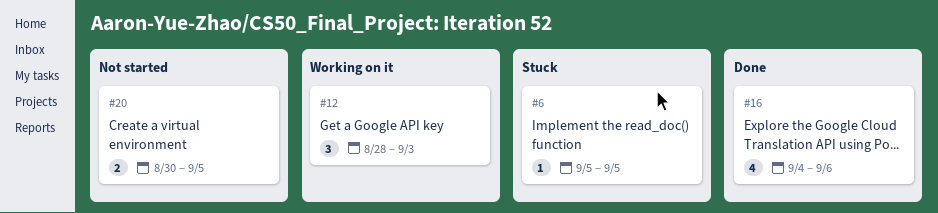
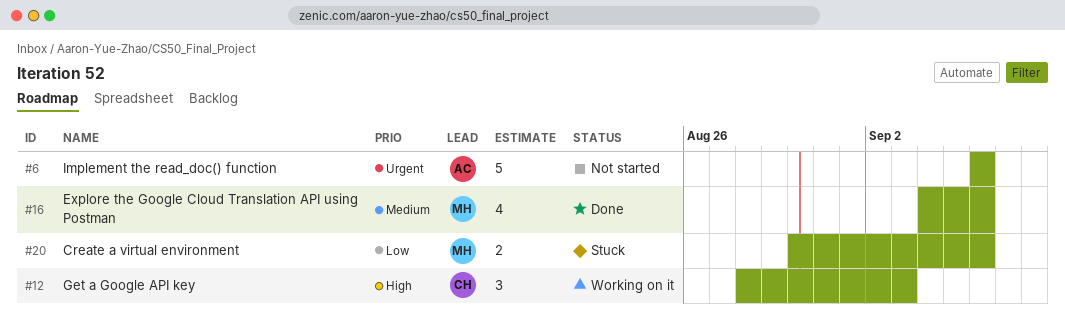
#6, status: Stuck -> Not started
#6, estimate: 1 -> 5
#6, start: Sep 5 -> Sep 6
#6, due: Sep 5 -> Sep 6
#20, status: Not started -> Stuck
#20, due: Sep 5 -> Sep 6

